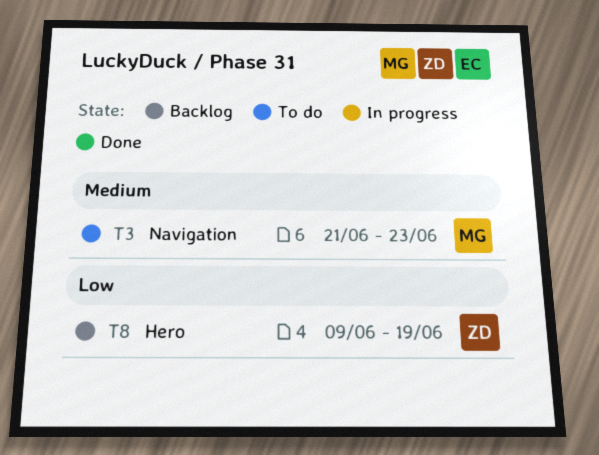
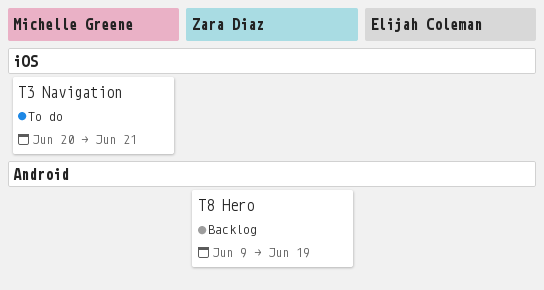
T3, start: Jun 21 -> Jun 20
T3, due: Jun 23 -> Jun 21

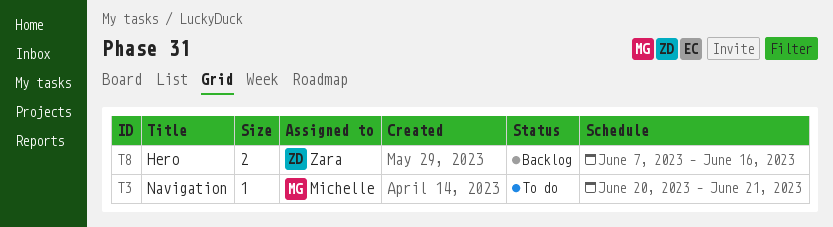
T8, start: Jun 9 -> Jun 7
T8, due: Jun 19 -> Jun 16

